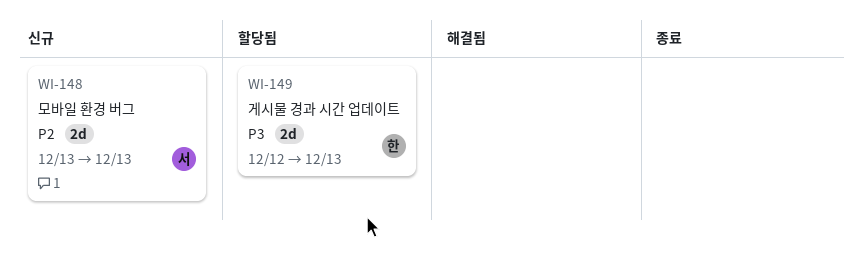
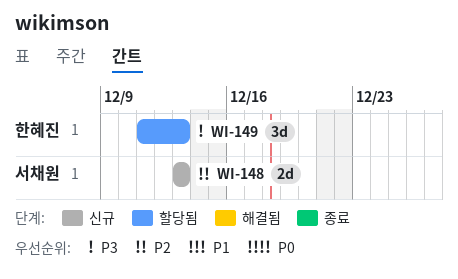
WI-149, estimate: 2d -> 3d
WI-149, start: Dec 12 -> Dec 11

